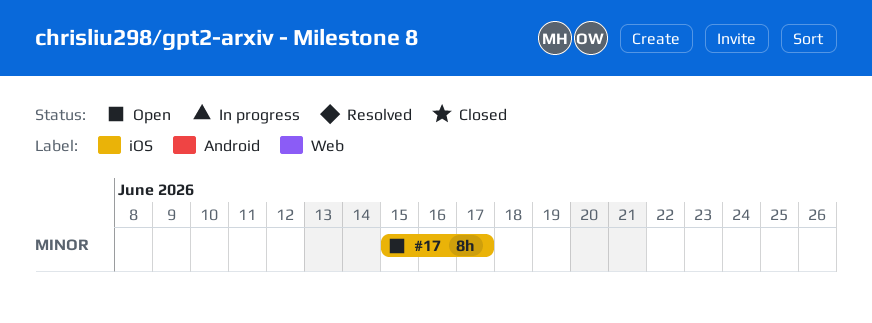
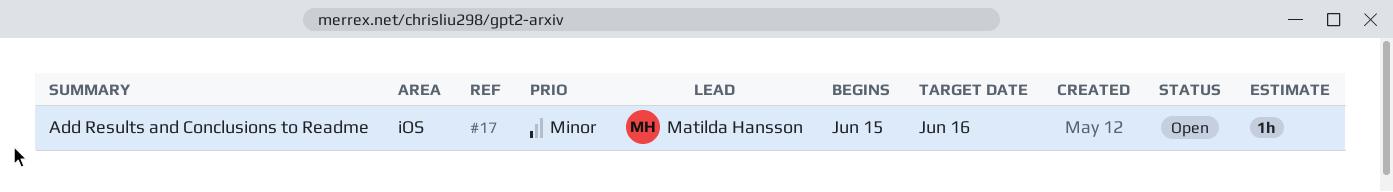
#17, estimate: 8h -> 1h
#17, due: Jun 17 -> Jun 16

